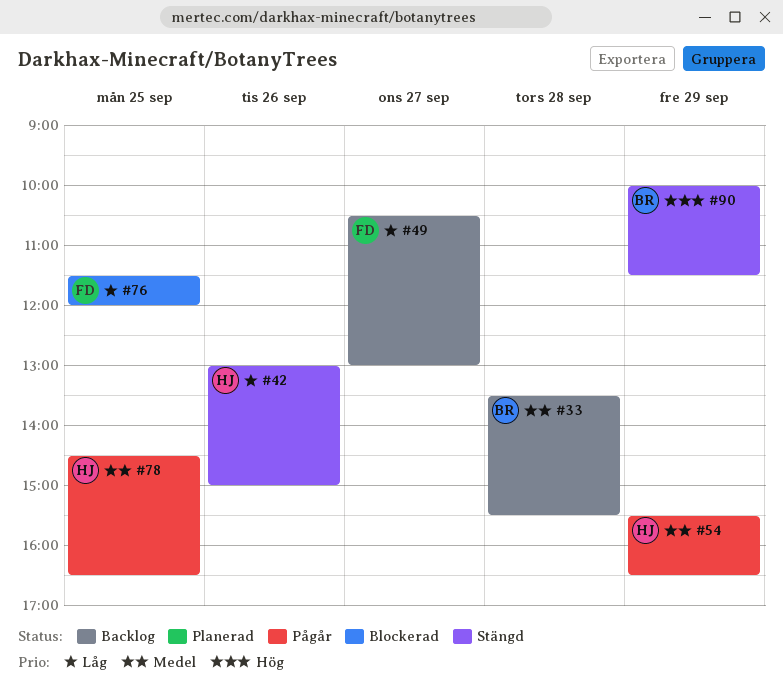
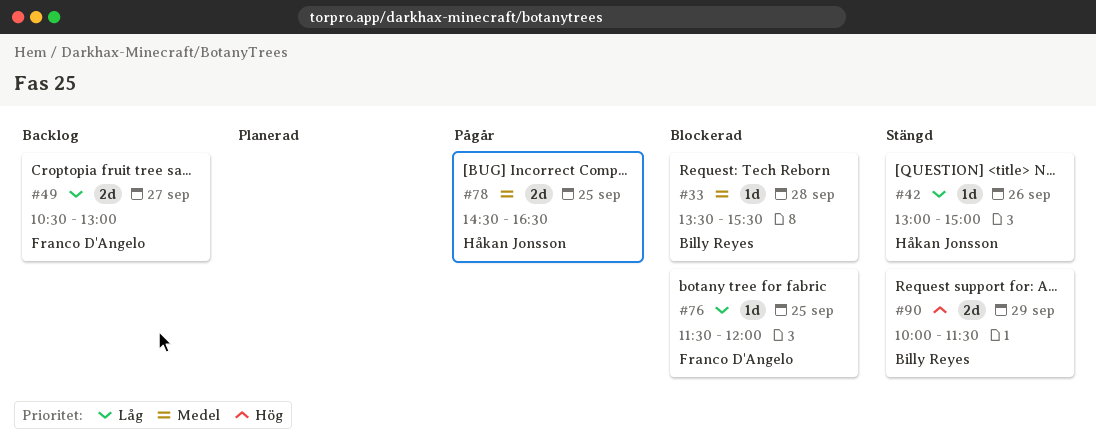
#33, status: Backlog -> Blockerad
#54: present -> none

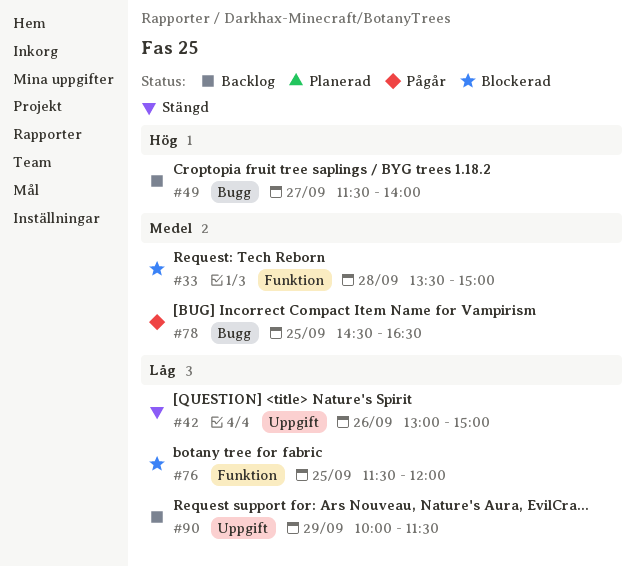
#33, ends: 15:30 -> 15:00
#49, priority: Låg -> Hög
#49, begins: 10:30 -> 11:30
#49, ends: 13:00 -> 14:00
#90, status: Stängd -> Backlog
#90, priority: Hög -> Låg

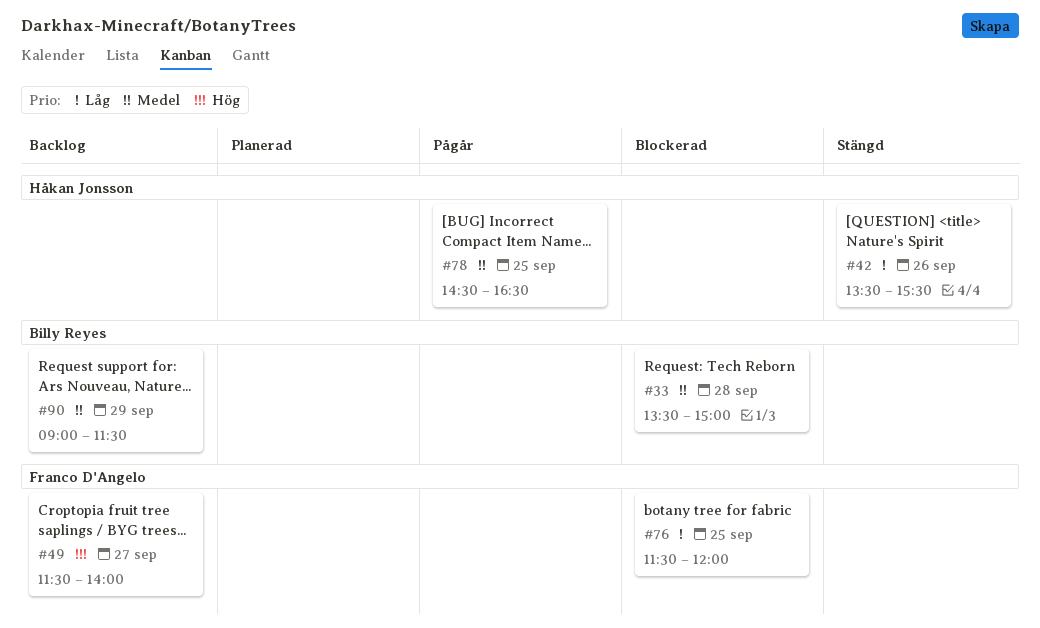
#42, begins: 13:00 -> 13:30
#42, ends: 15:00 -> 15:30
#90, priority: Låg -> Medel
#90, begins: 10:00 -> 09:00

